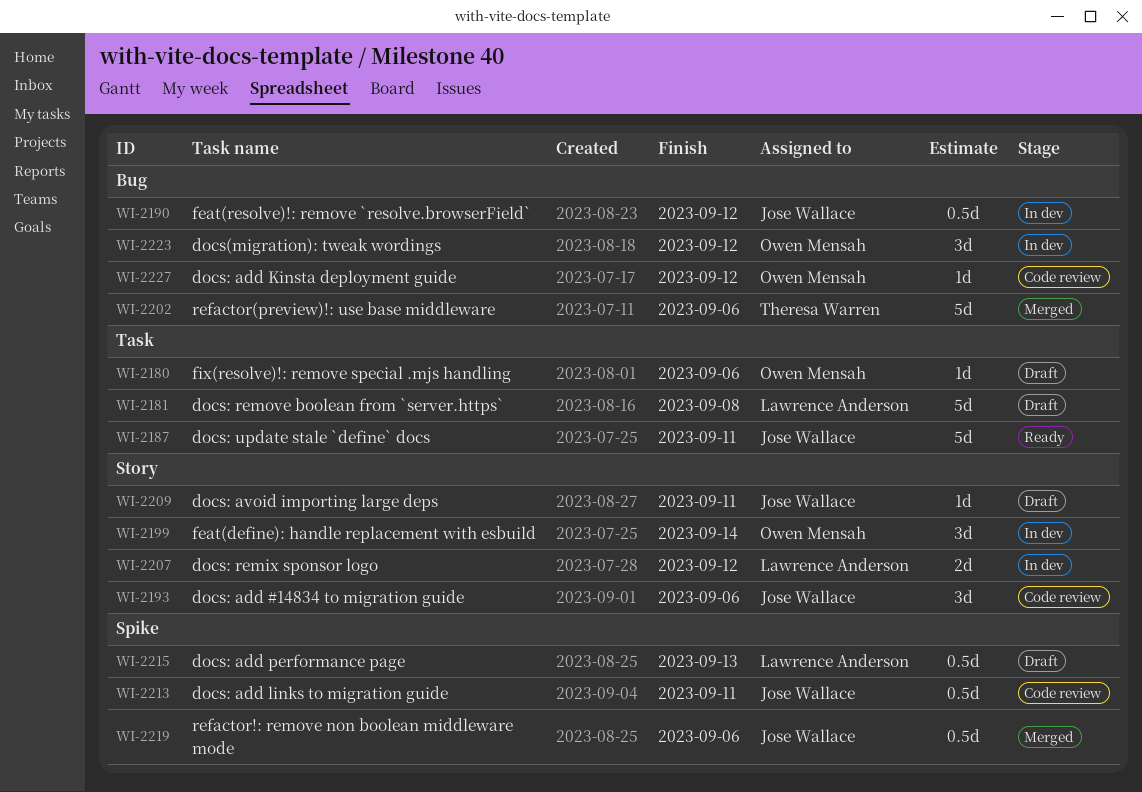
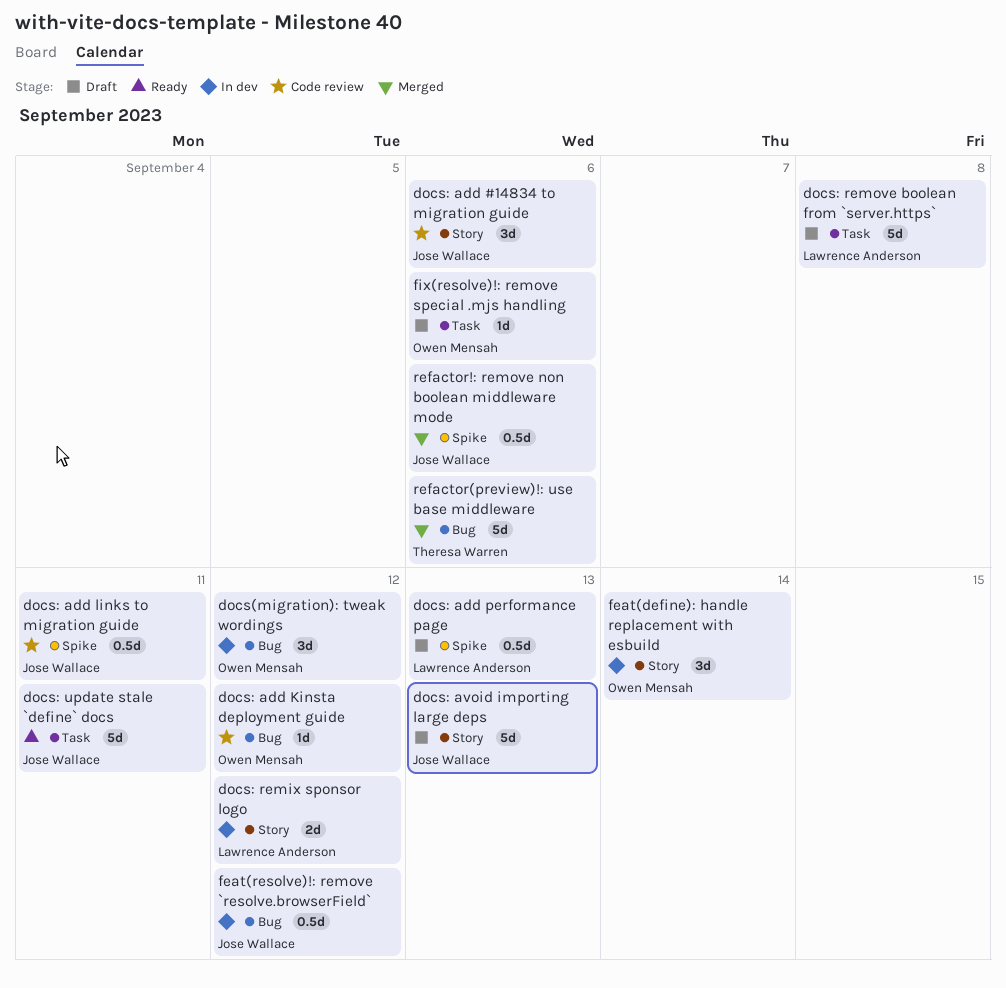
docs: avoid importing large deps, estimate: 1d -> 5d
docs: avoid importing large deps, due: Sep 11 -> Sep 13

